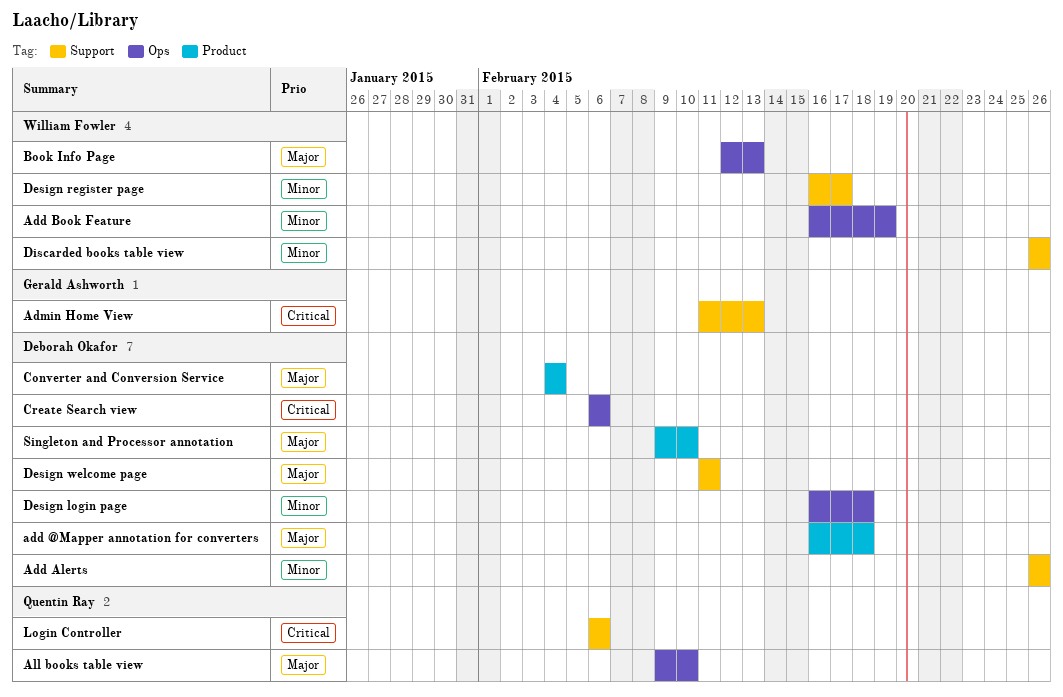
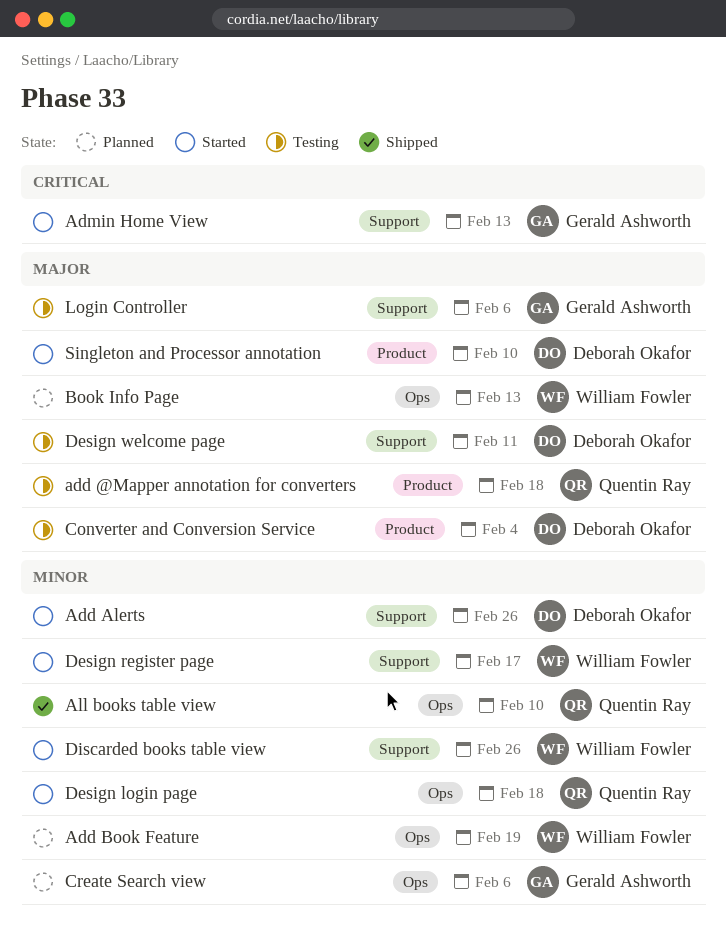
add @Mapper annotation for converters, owner: Deborah Okafor -> Quentin Ray
All books table view, priority: Major -> Minor
Create Search view, owner: Deborah Okafor -> Gerald Ashworth
Create Search view, priority: Critical -> Minor
Design login page, owner: Deborah Okafor -> Quentin Ray
Login Controller, owner: Quentin Ray -> Gerald Ashworth
Login Controller, priority: Critical -> Major

